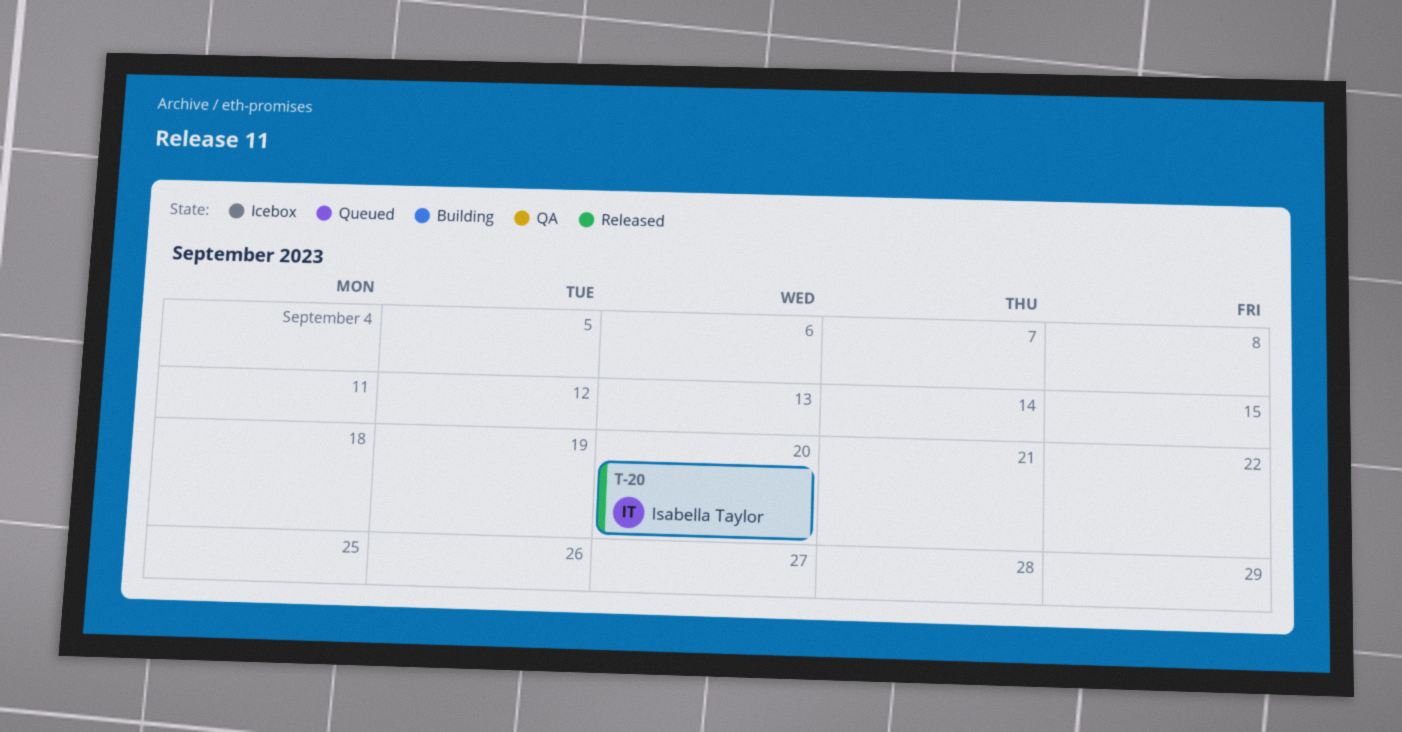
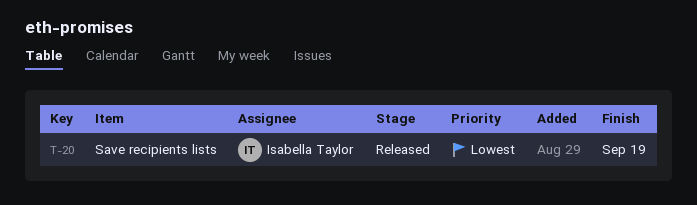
T-20, due: Sep 20 -> Sep 19

